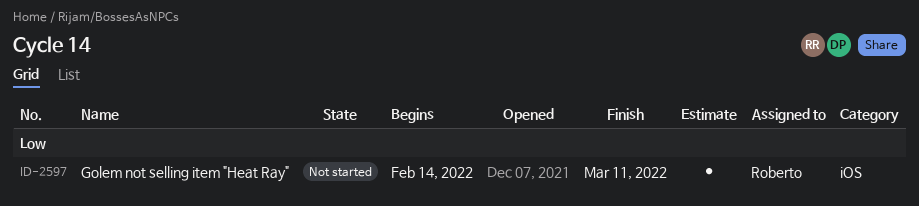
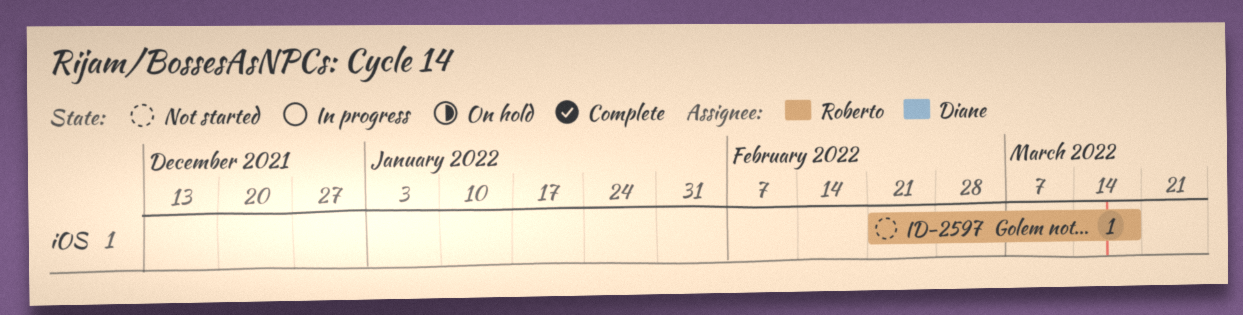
ID-2597, start: Feb 14 -> Feb 21
ID-2597, due: Mar 11 -> Mar 18

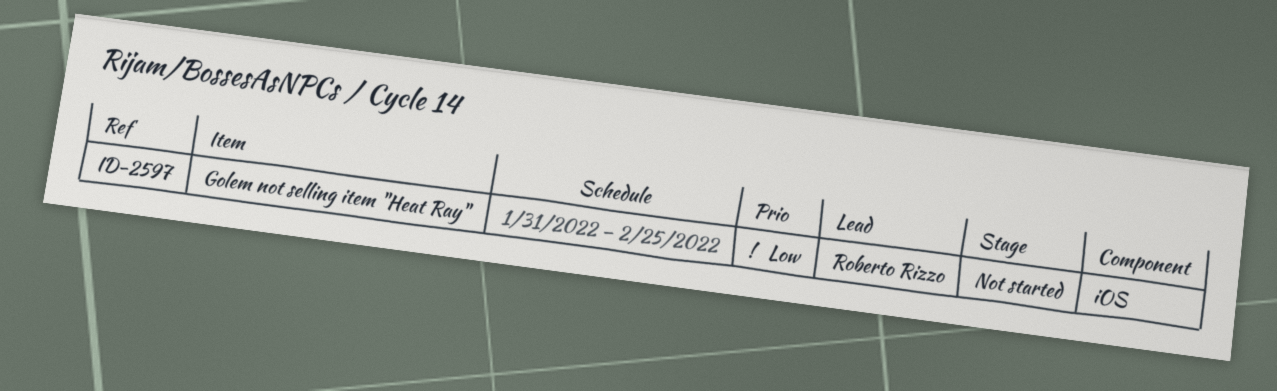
ID-2597, start: Feb 21 -> Jan 31
ID-2597, due: Mar 18 -> Feb 25

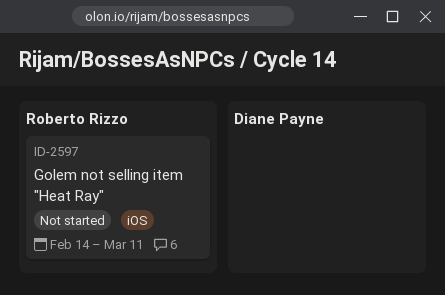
ID-2597, start: Jan 31 -> Feb 14
ID-2597, due: Feb 25 -> Mar 11

